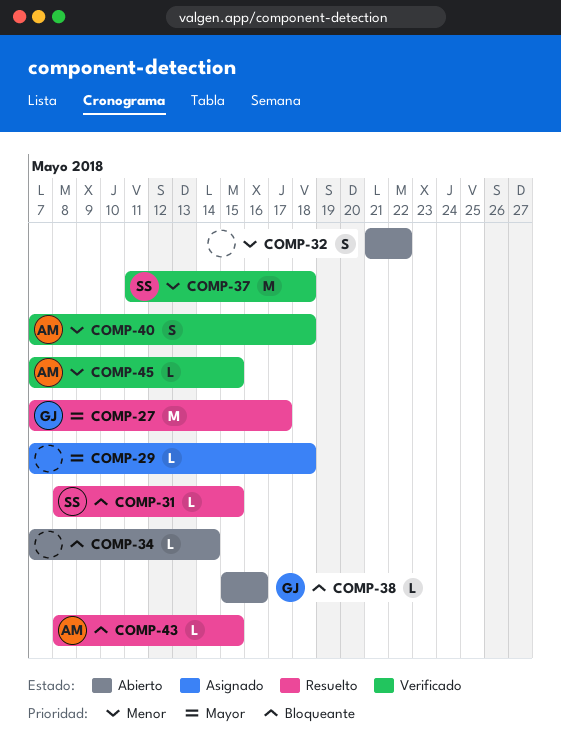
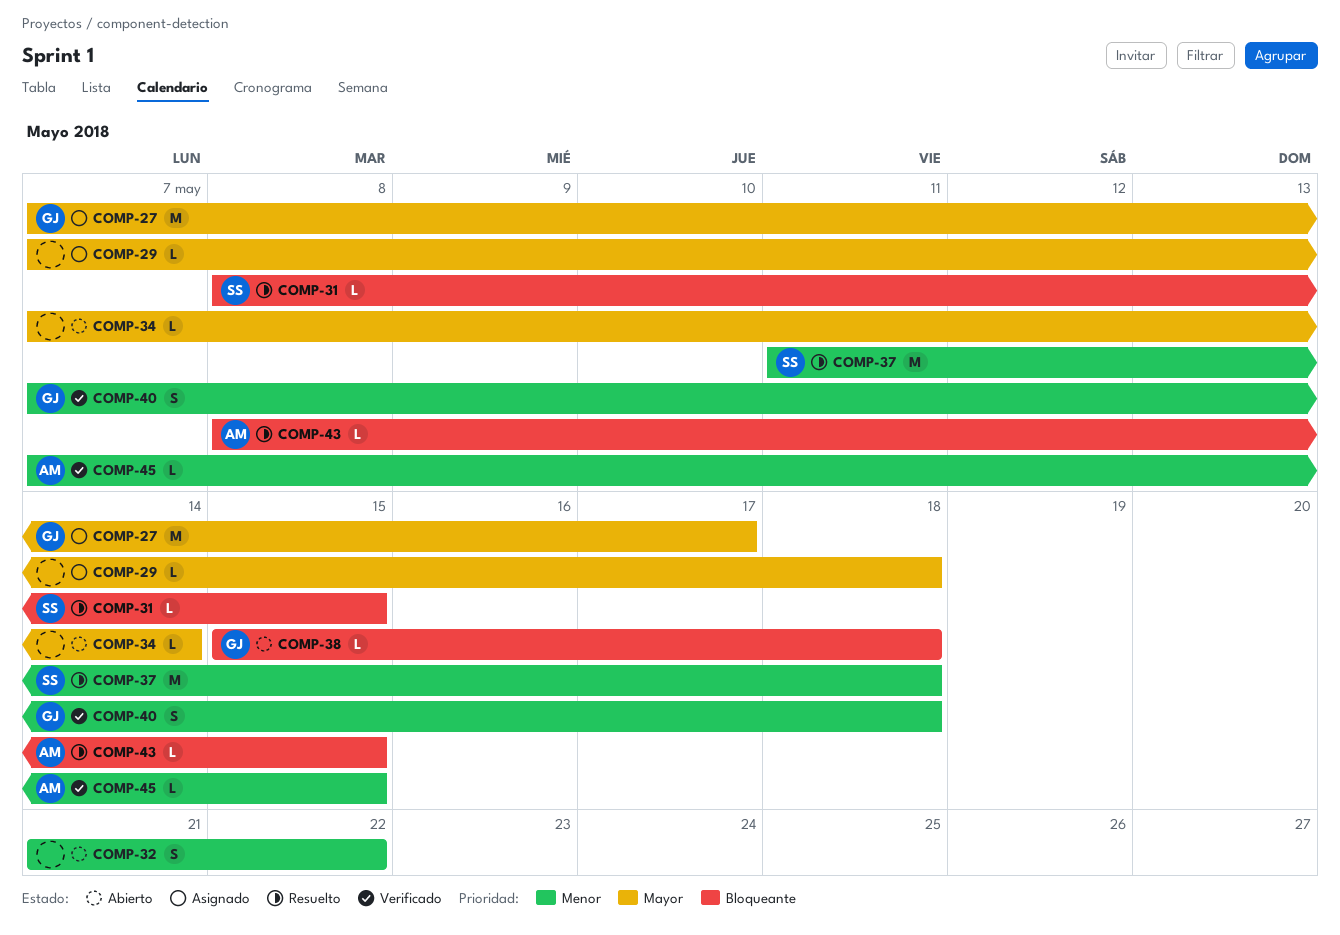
COMP-27, status: Resuelto -> Asignado
COMP-34, priority: Bloqueante -> Mayor
COMP-37, status: Verificado -> Resuelto
COMP-38, due: May 16 -> May 18
COMP-40, owner: AM -> GJ

